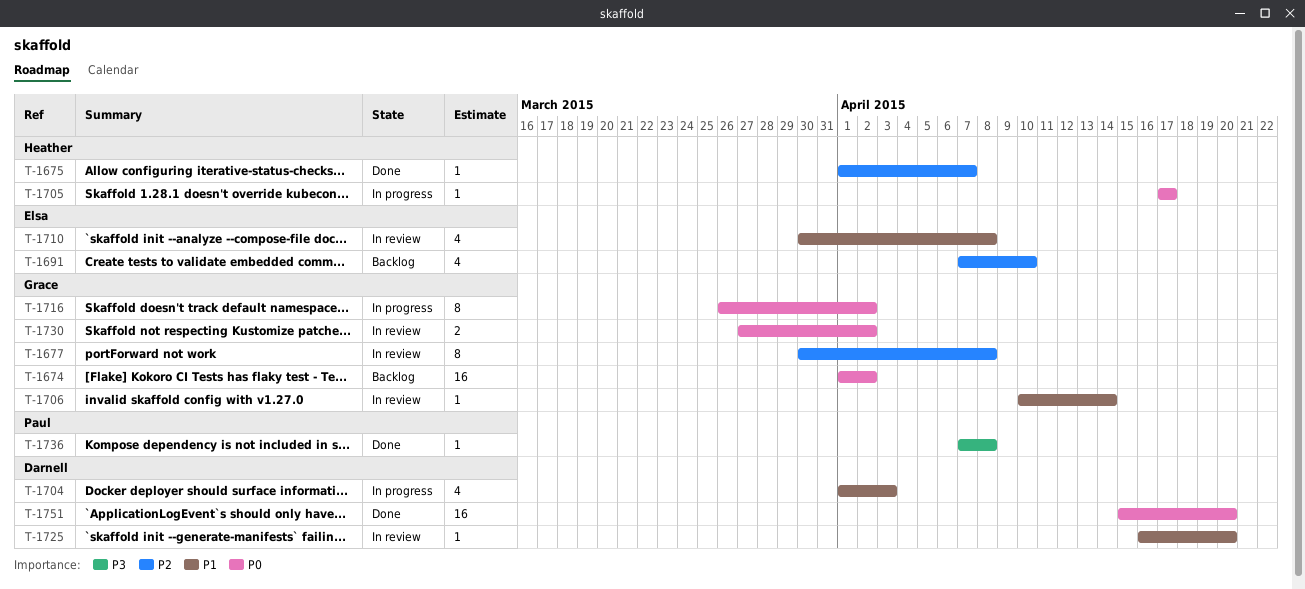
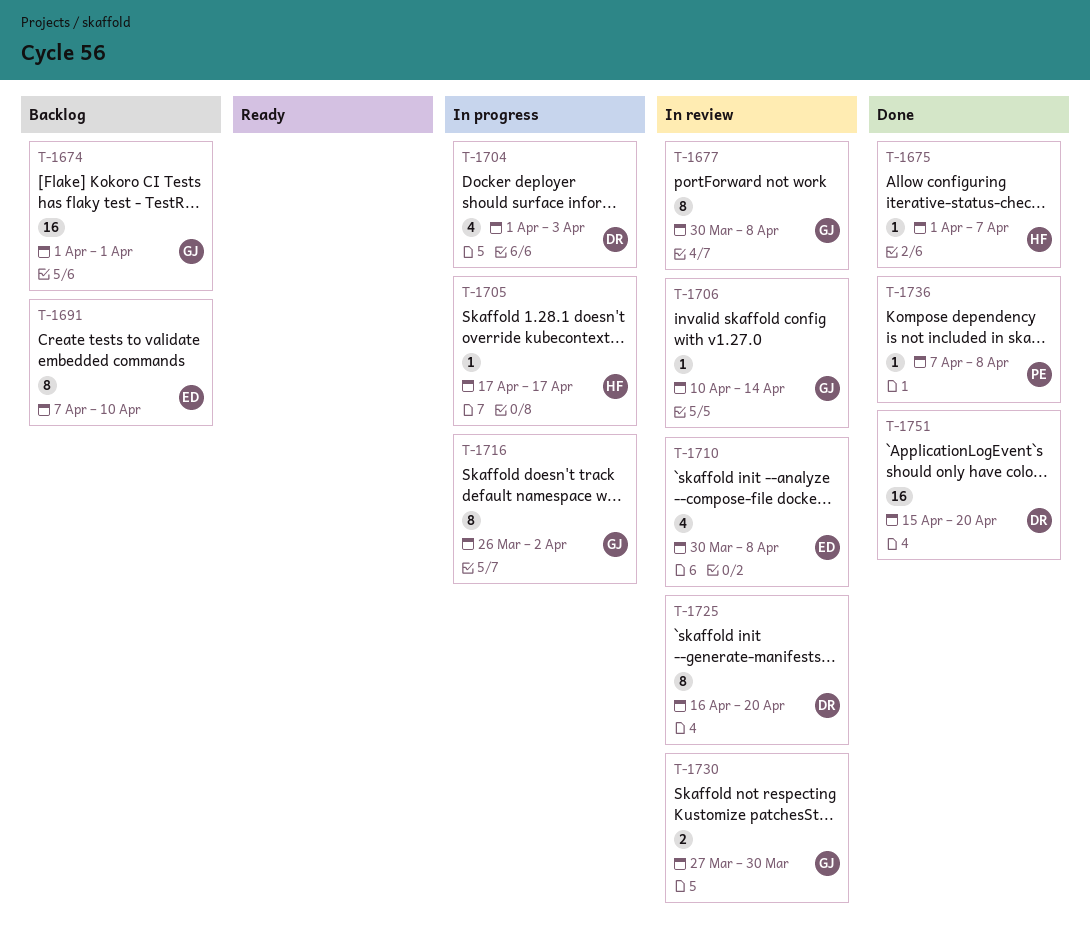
T-1674, due: Apr 2 -> Apr 1
T-1691, estimate: 4 -> 8
T-1725, estimate: 1 -> 8
T-1730, due: Apr 2 -> Mar 30

